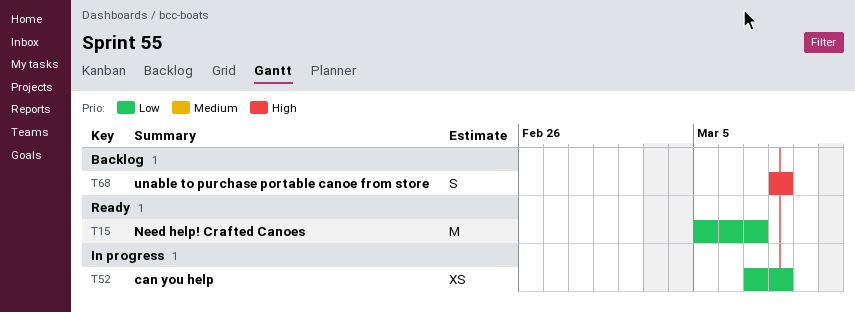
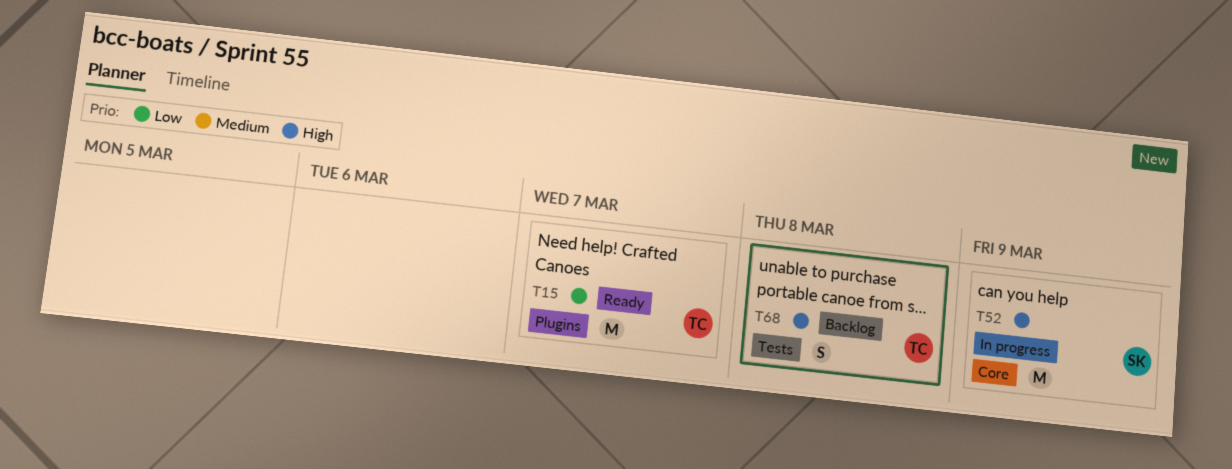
T52, priority: Low -> High
T52, estimate: XS -> M
T52, due: Mar 8 -> Mar 9

